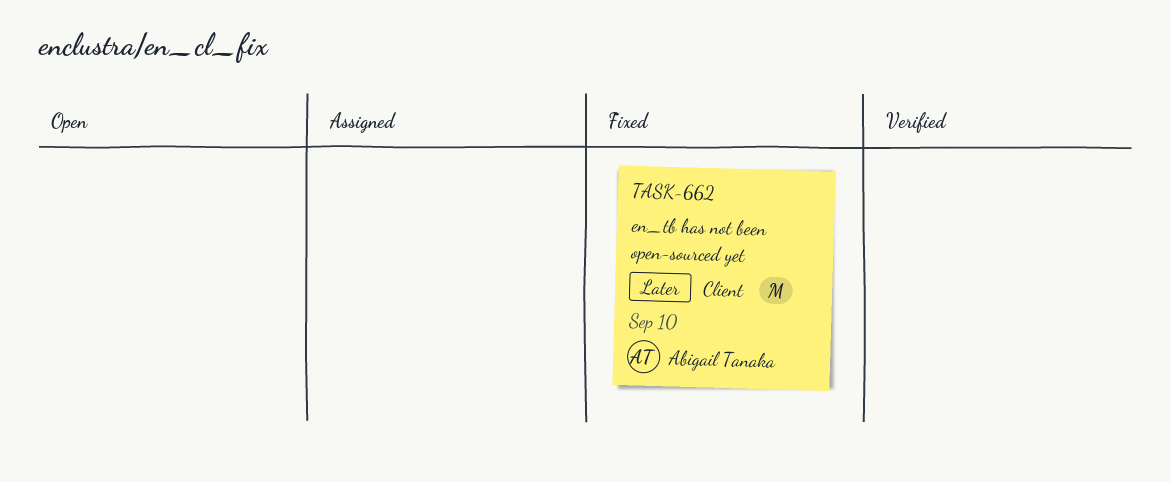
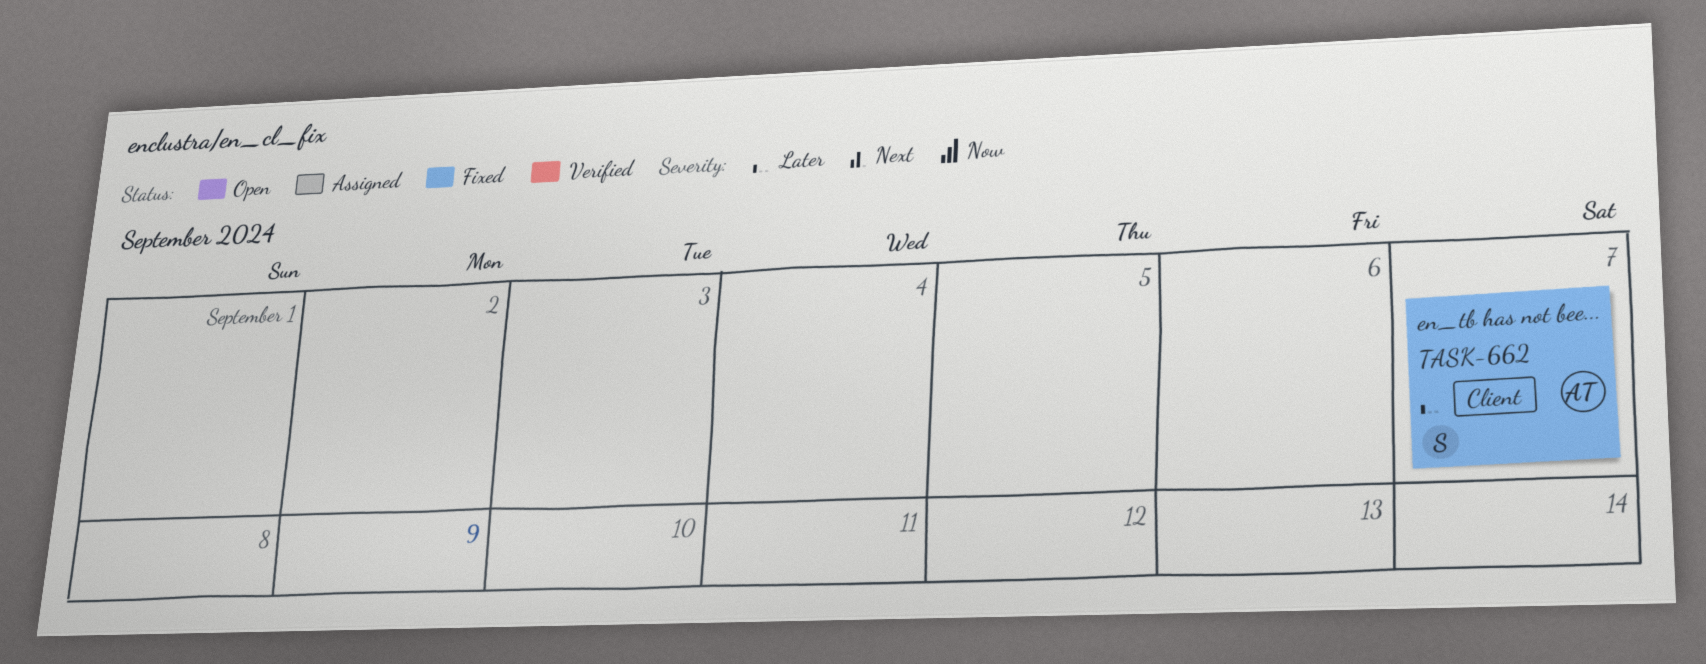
TASK-662, estimate: M -> S
TASK-662, due: Sep 10 -> Sep 7

